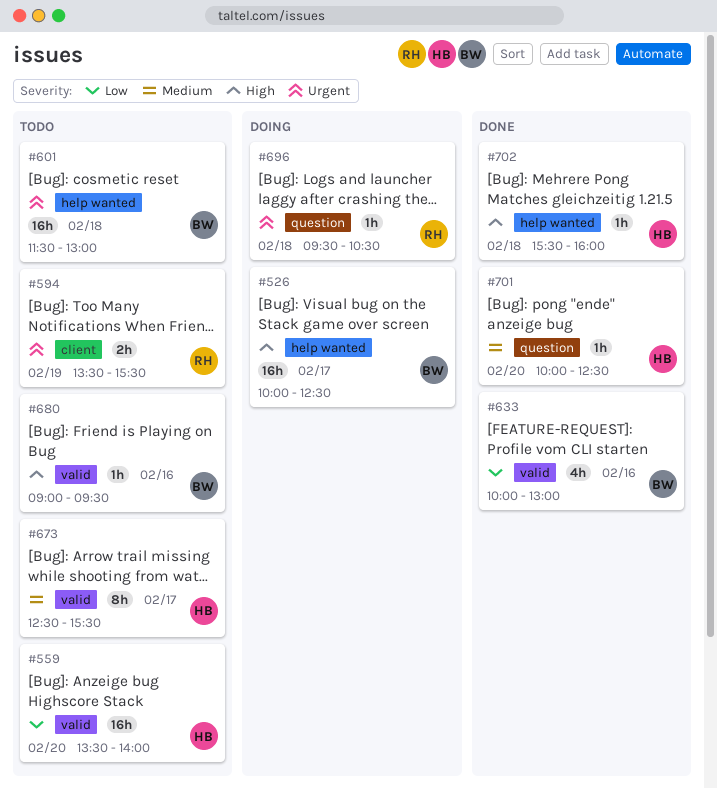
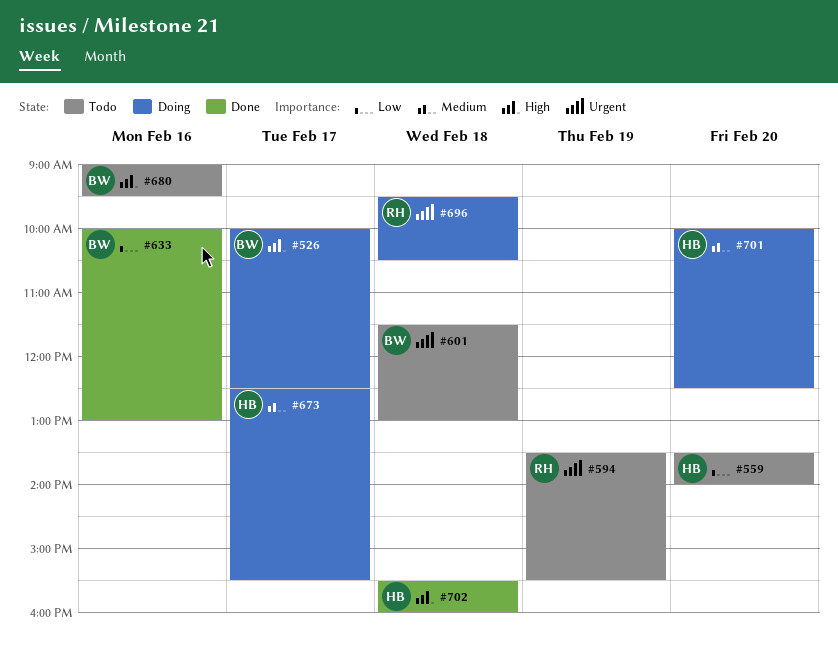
#673, status: Todo -> Doing
#701, status: Done -> Doing

